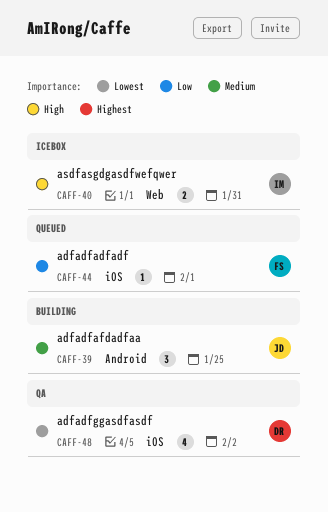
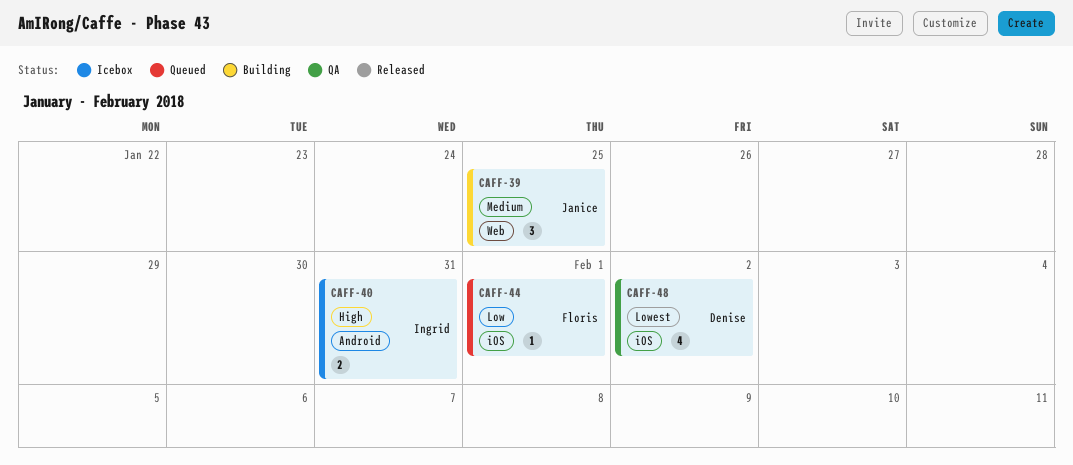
CAFF-39, label: Android -> Web
CAFF-40, label: Web -> Android

